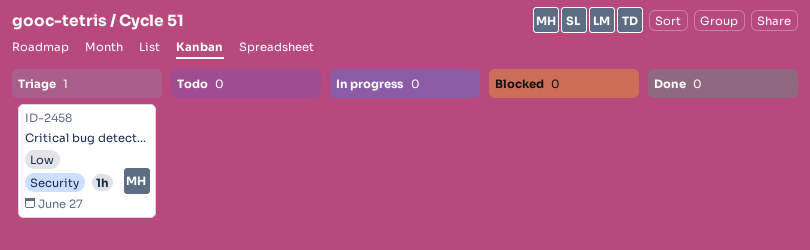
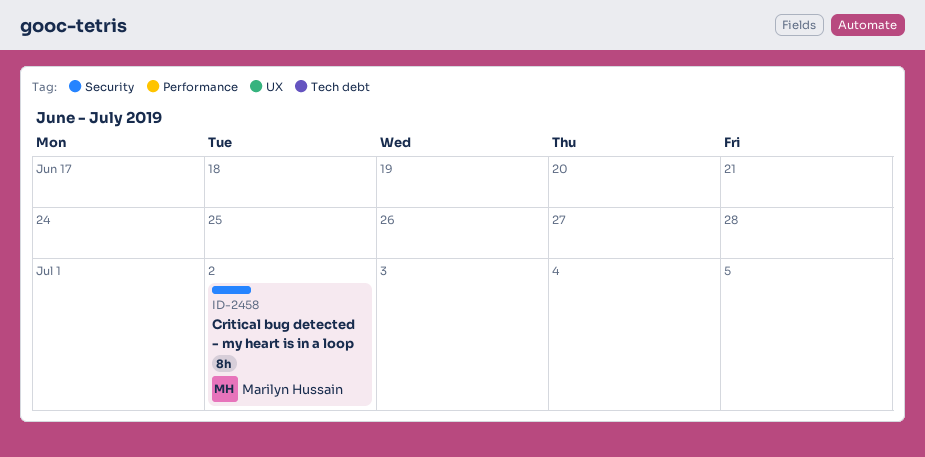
ID-2458, estimate: 1h -> 8h
ID-2458, due: Jun 27 -> Jul 2

